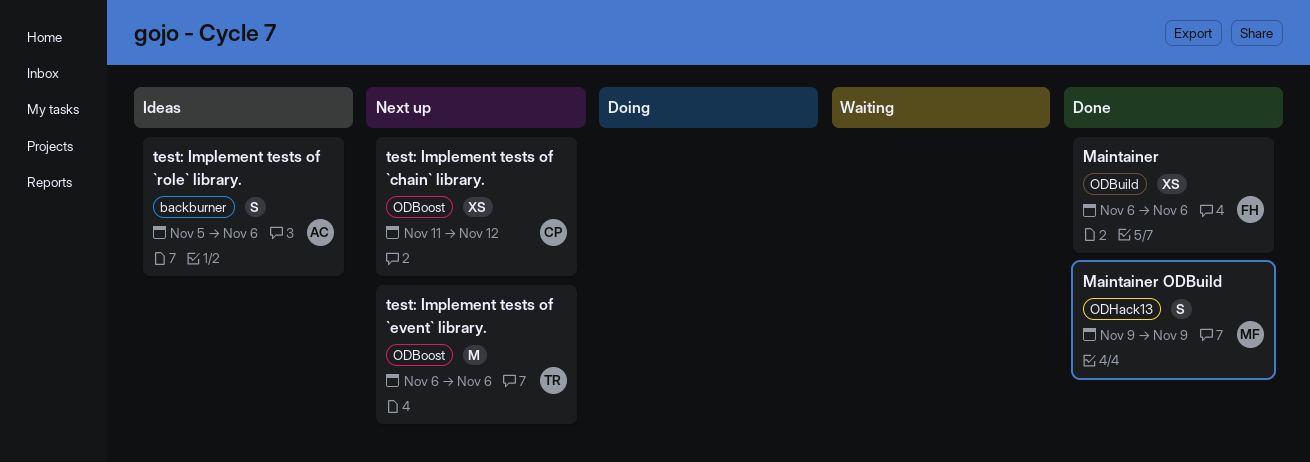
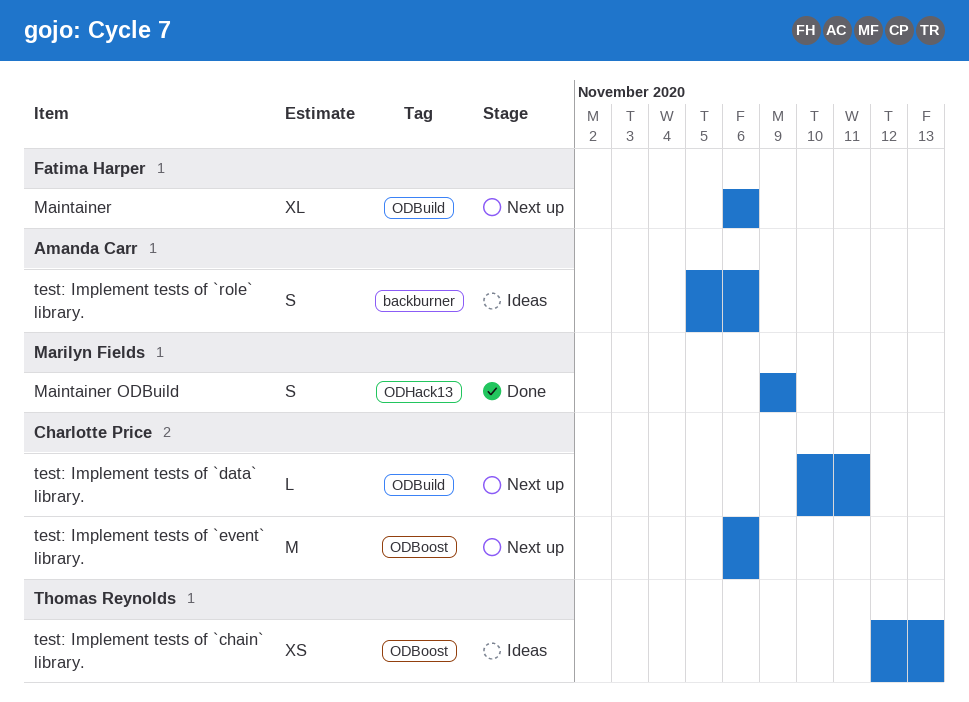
Maintainer, status: Done -> Next up
Maintainer, estimate: XS -> XL
test: Implement tests of `chain` library., status: Next up -> Ideas
test: Implement tests of `chain` library., owner: Charlotte Price -> Thomas Reynolds
test: Implement tests of `chain` library., start: Nov 11 -> Nov 12
test: Implement tests of `chain` library., due: Nov 12 -> Nov 13
test: Implement tests of `data` library.: none -> present
test: Implement tests of `event` library., owner: Thomas Reynolds -> Charlotte Price

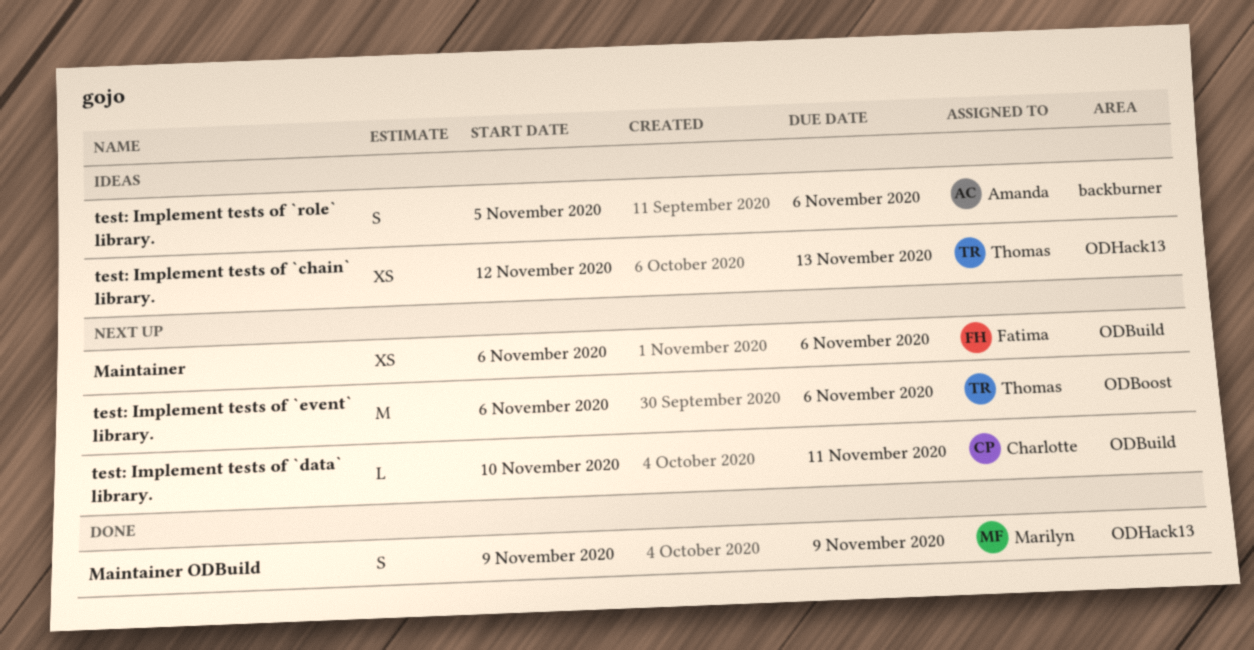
Maintainer, estimate: XL -> XS
test: Implement tests of `chain` library., label: ODBoost -> ODHack13
test: Implement tests of `event` library., owner: Charlotte Price -> Thomas Reynolds

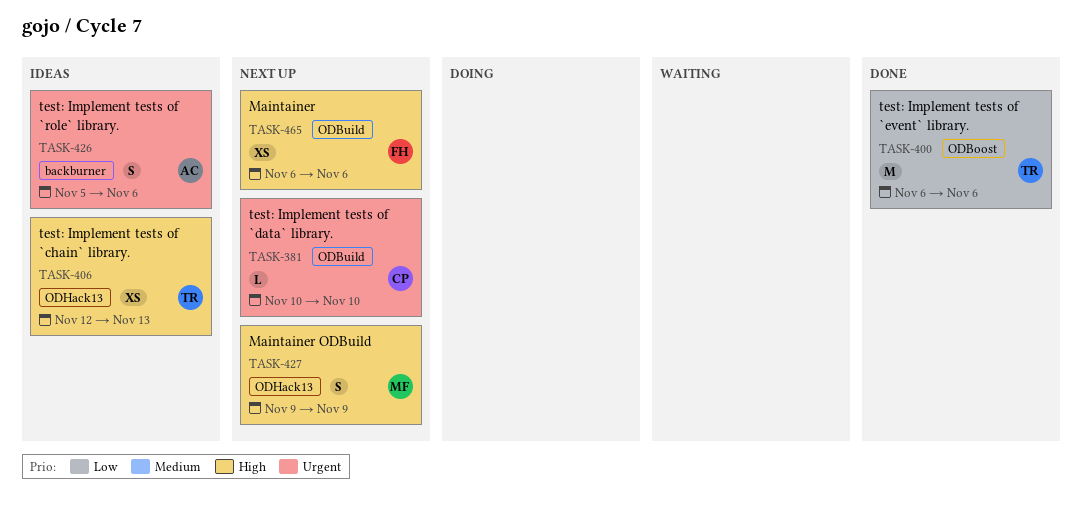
Maintainer ODBuild, status: Done -> Next up
test: Implement tests of `data` library., due: Nov 11 -> Nov 10
test: Implement tests of `event` library., status: Next up -> Done

